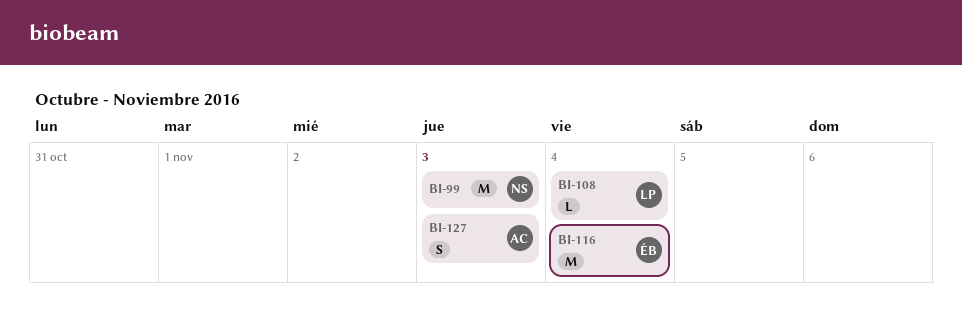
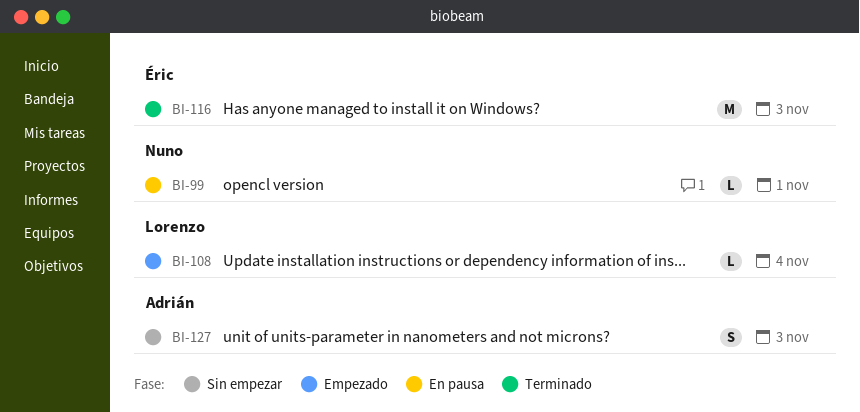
BI-99, estimate: M -> L
BI-99, due: Nov 3 -> Nov 1
BI-116, due: Nov 4 -> Nov 3

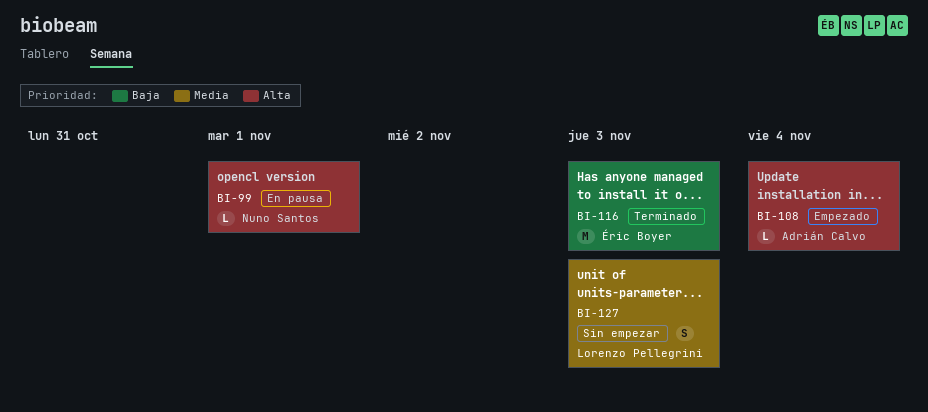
BI-108, owner: Lorenzo Pellegrini -> Adrián Calvo
BI-127, owner: Adrián Calvo -> Lorenzo Pellegrini

